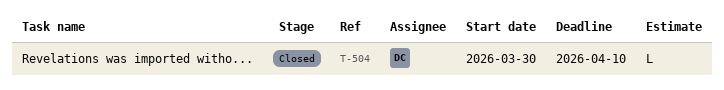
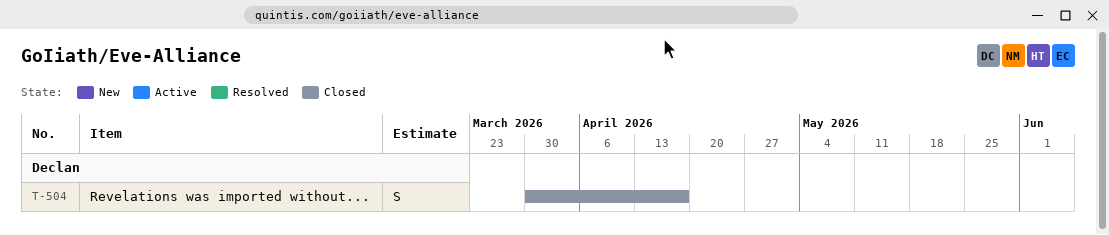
T-504, estimate: L -> S
T-504, due: Apr 10 -> Apr 17

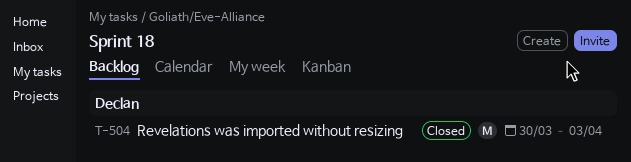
T-504, estimate: S -> M
T-504, due: Apr 17 -> Apr 3

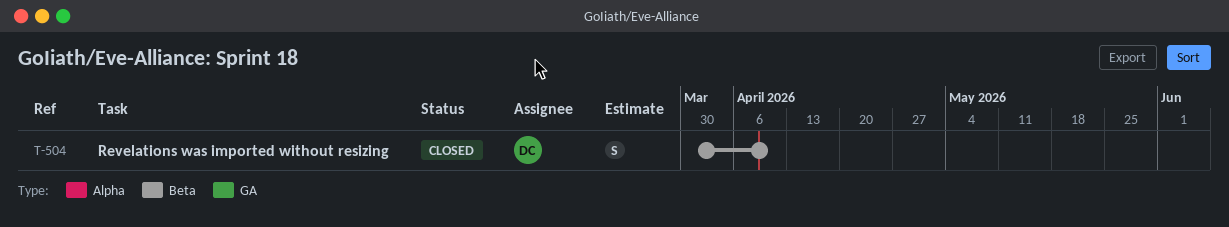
T-504, estimate: M -> S
T-504, due: Apr 3 -> Apr 10

